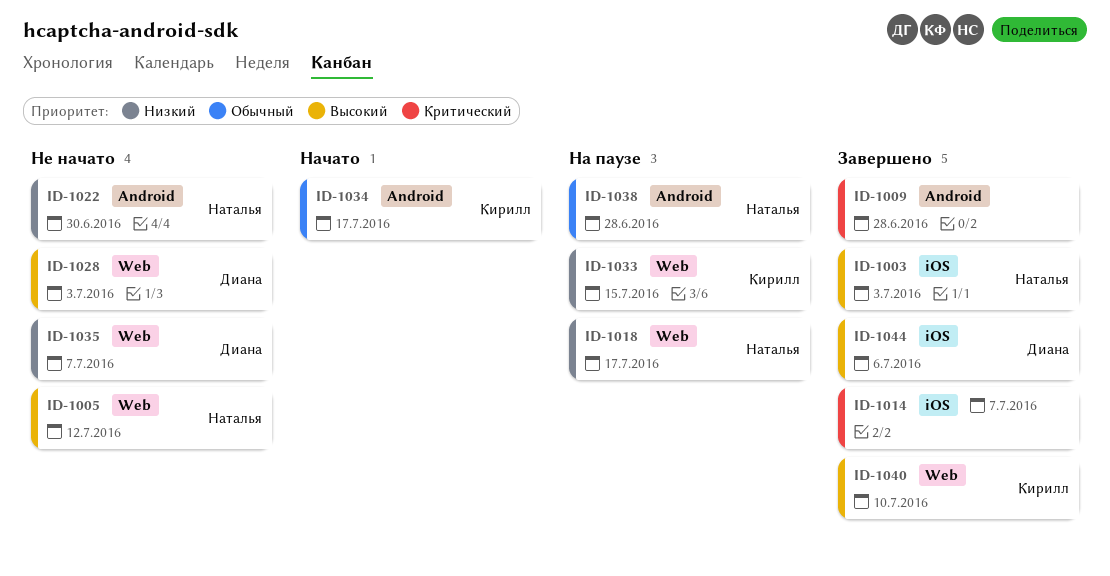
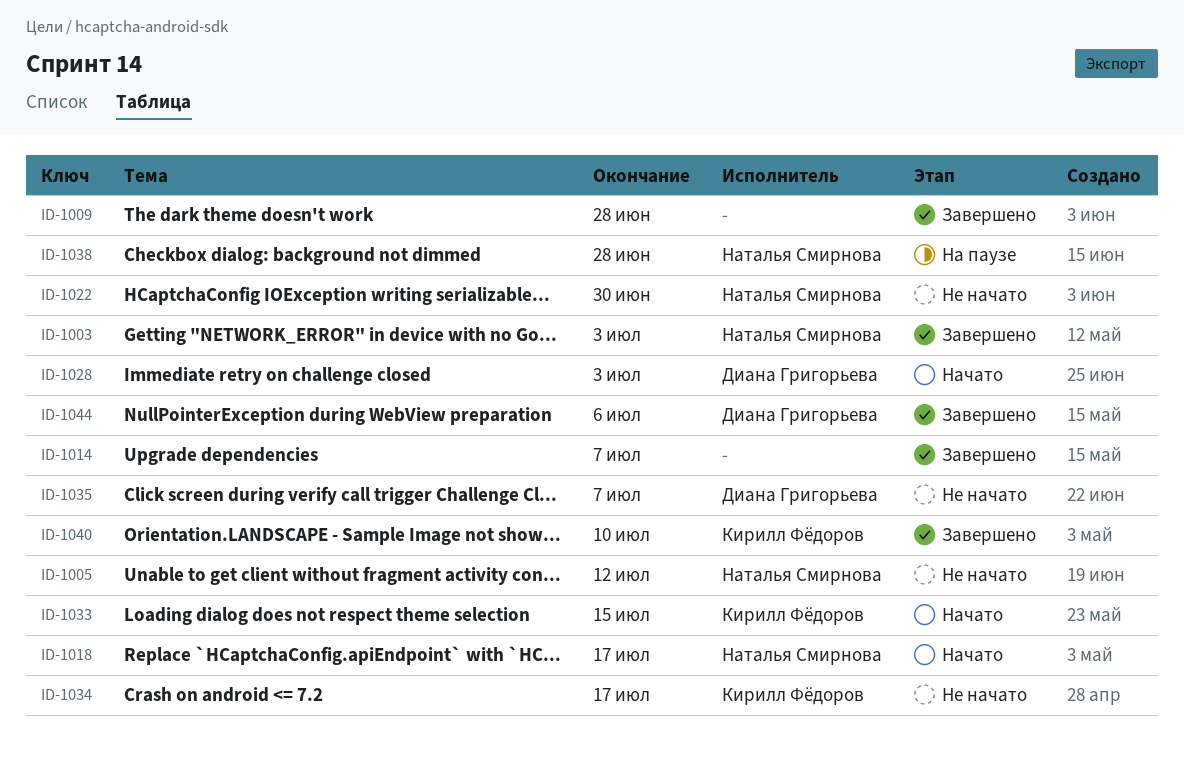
ID-1018, status: На паузе -> Начато
ID-1028, status: Не начато -> Начато
ID-1033, status: На паузе -> Начато
ID-1034, status: Начато -> Не начато

